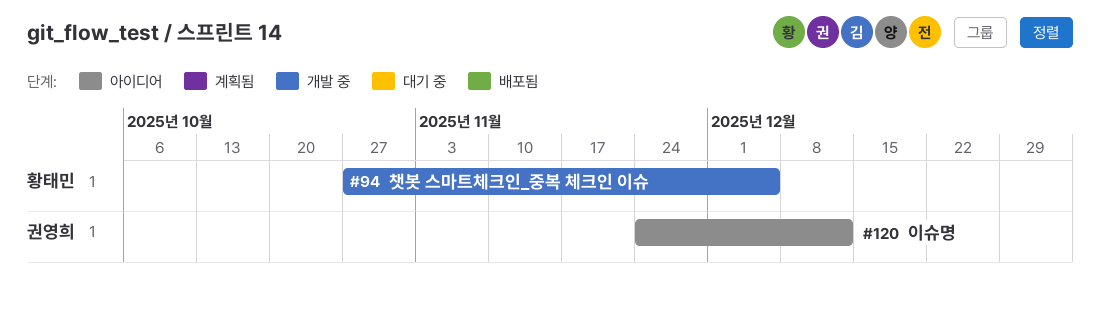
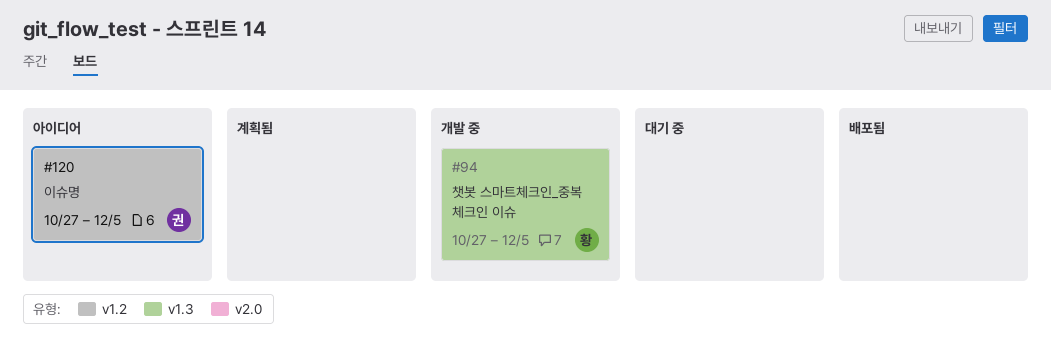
#120, start: Nov 24 -> Oct 27
#120, due: Dec 12 -> Dec 5

